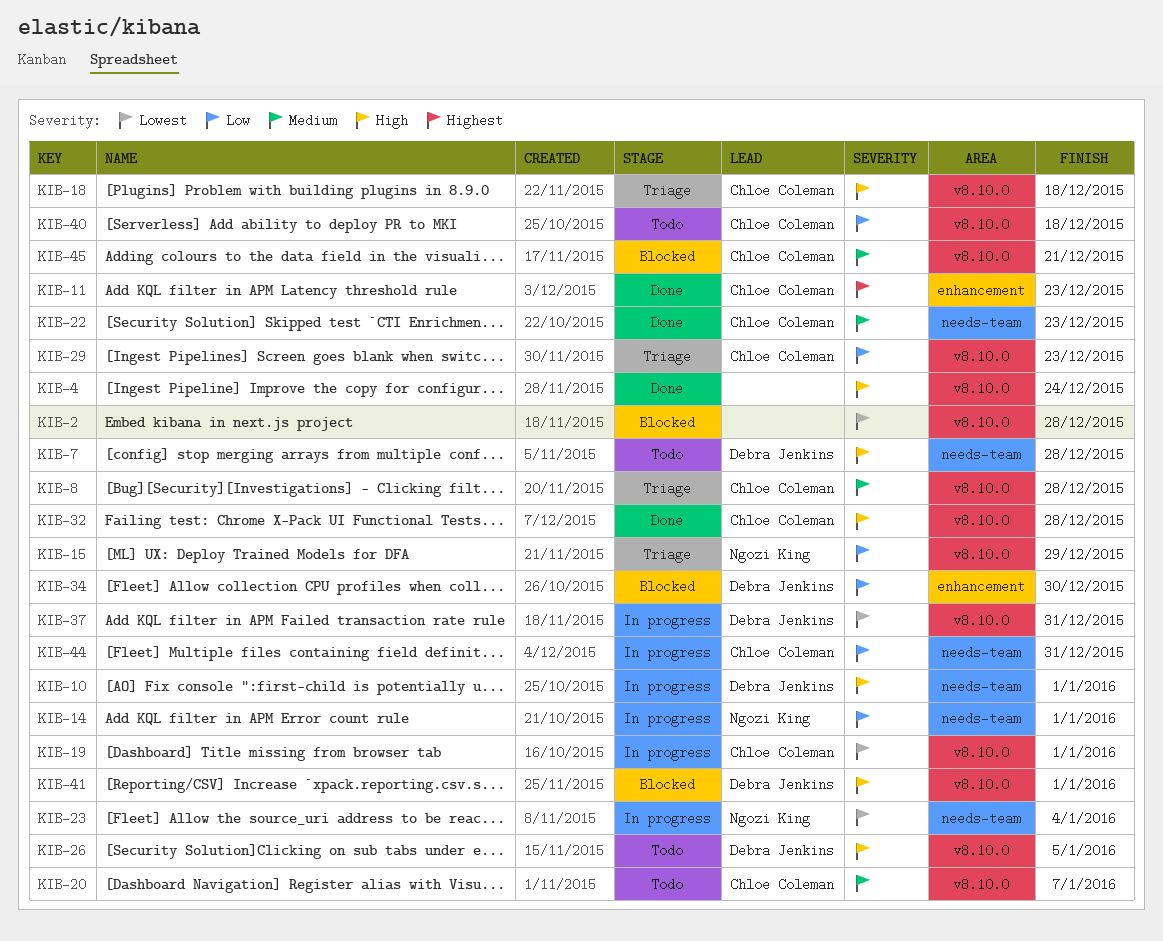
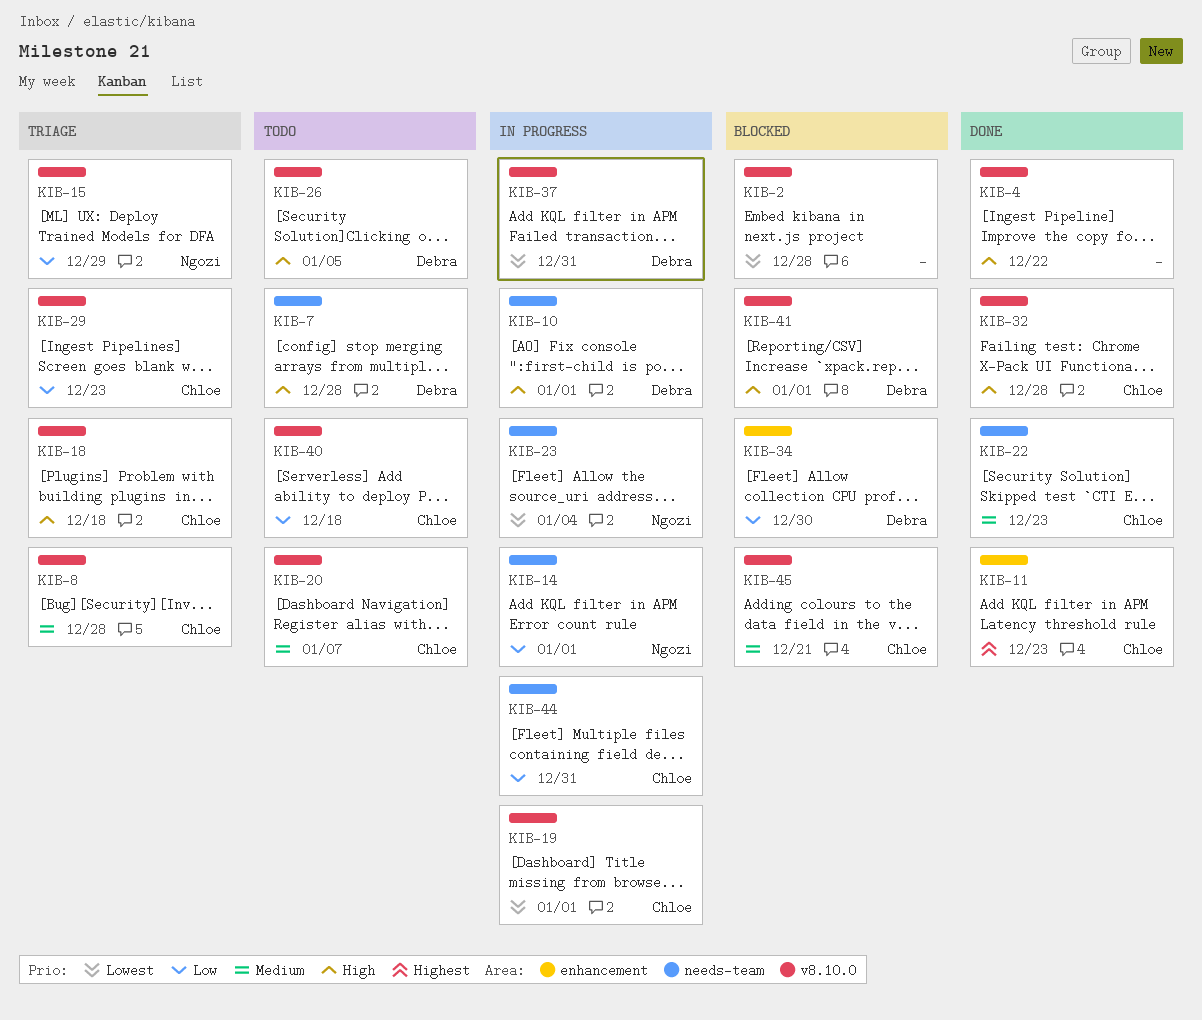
KIB-4, due: Dec 24 -> Dec 22

